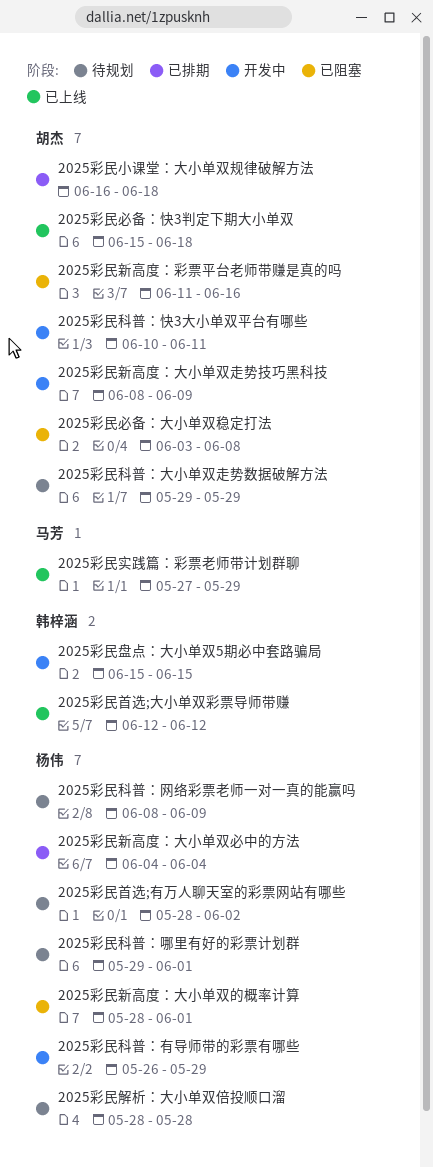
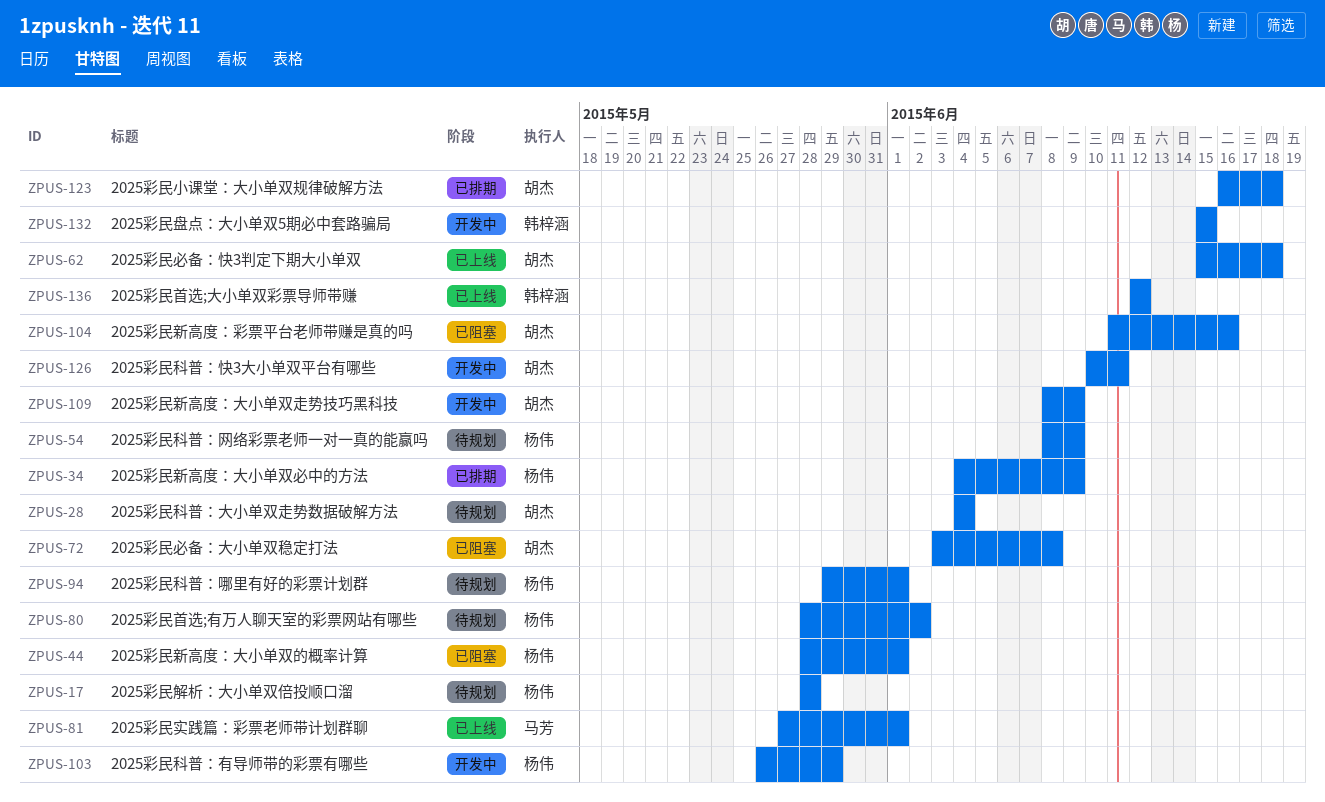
2025彩民实践篇：彩票老师带计划群聊, due: May 29 -> Jun 1
2025彩民新高度：大小单双必中的方法, due: Jun 4 -> Jun 9
2025彩民科普：大小单双走势数据破解方法, start: May 29 -> Jun 4
2025彩民科普：大小单双走势数据破解方法, due: May 29 -> Jun 4

